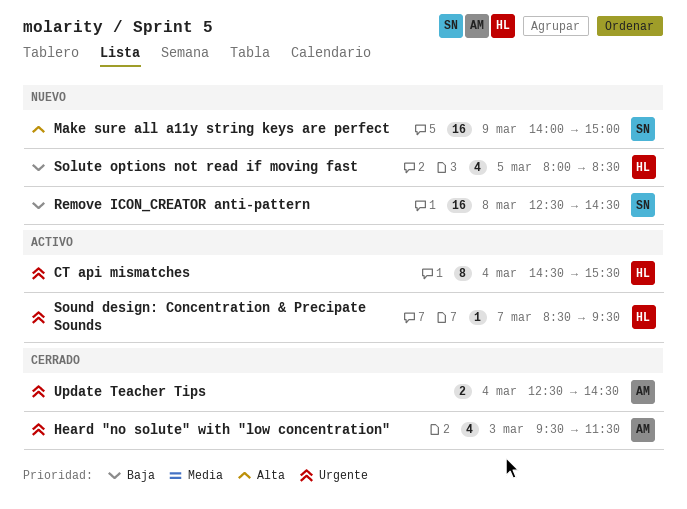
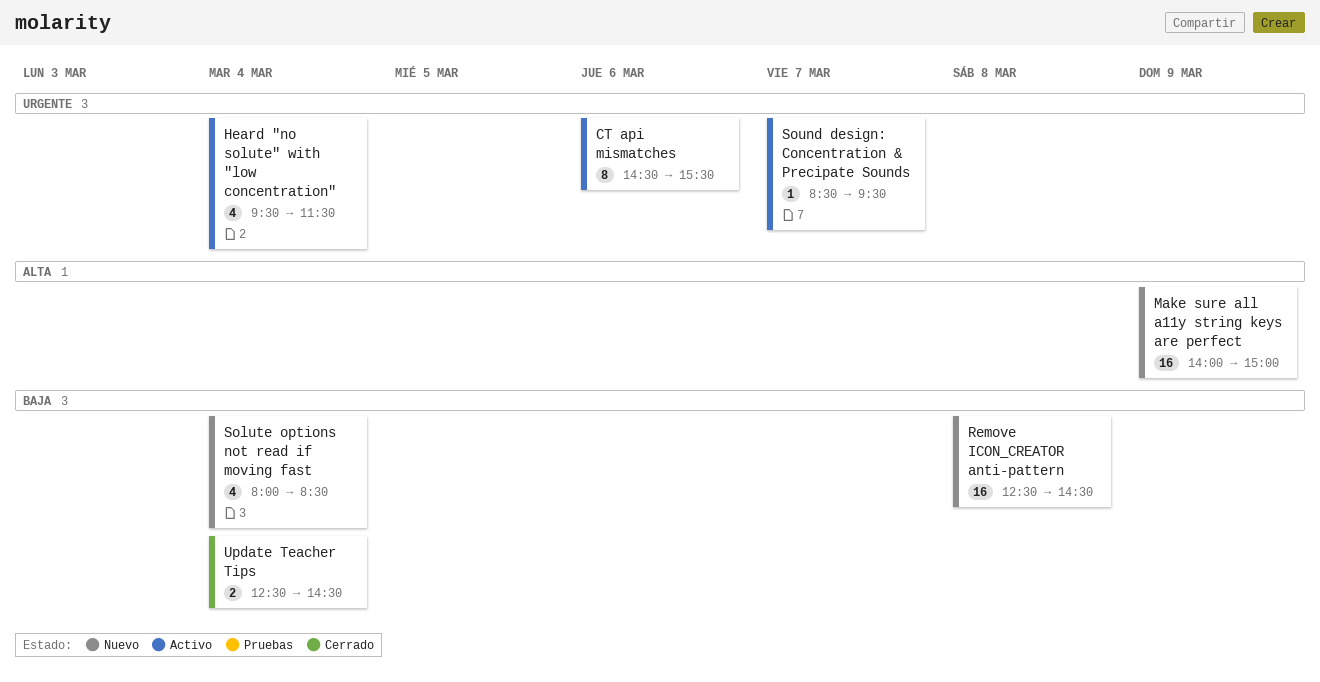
CT api mismatches, day: Mar 4 -> Mar 6
Heard "no solute" with "low concentration", status: Cerrado -> Activo
Heard "no solute" with "low concentration", day: Mar 3 -> Mar 4
Solute options not read if moving fast, day: Mar 5 -> Mar 4
Update Teacher Tips, priority: Urgente -> Baja

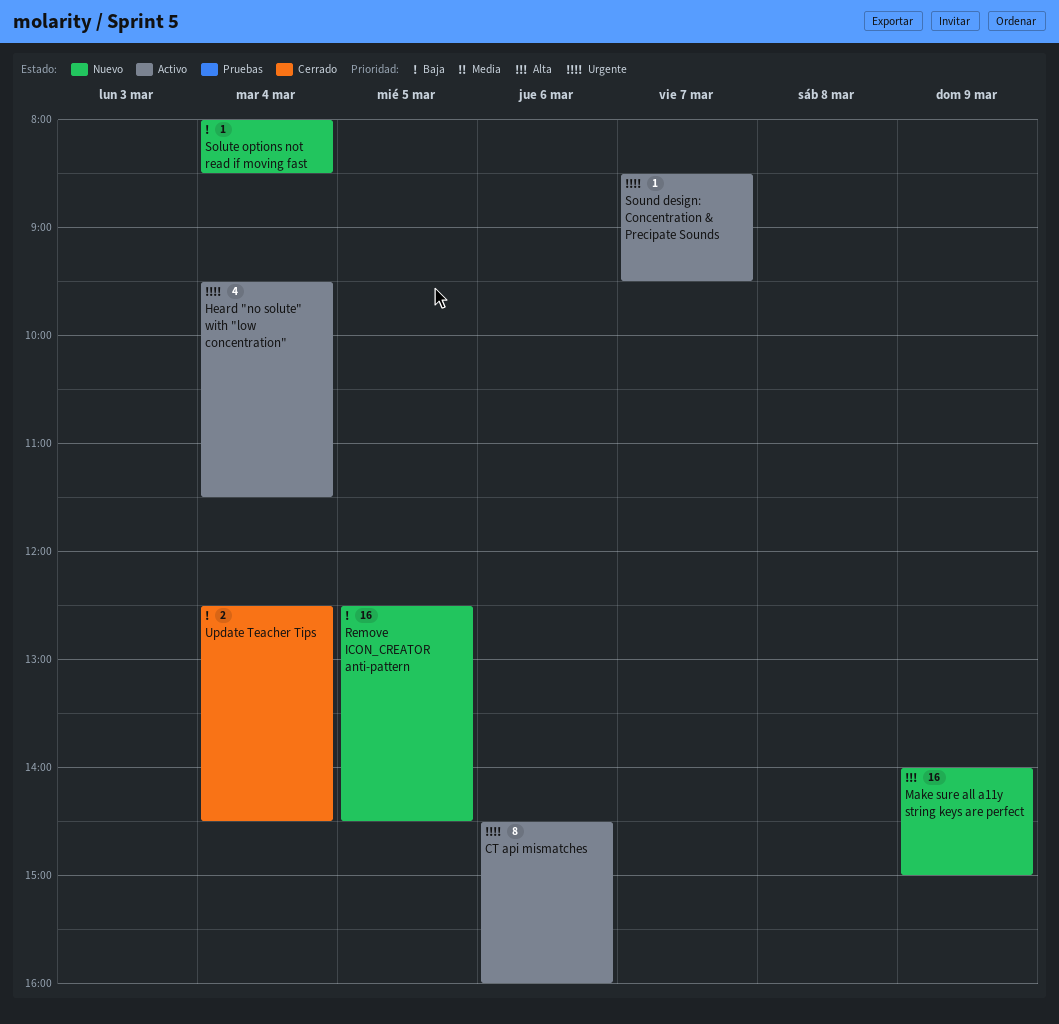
CT api mismatches, ends: 15:30 -> 16:00
Remove ICON_CREATOR anti-pattern, day: Mar 8 -> Mar 5
Solute options not read if moving fast, estimate: 4 -> 1

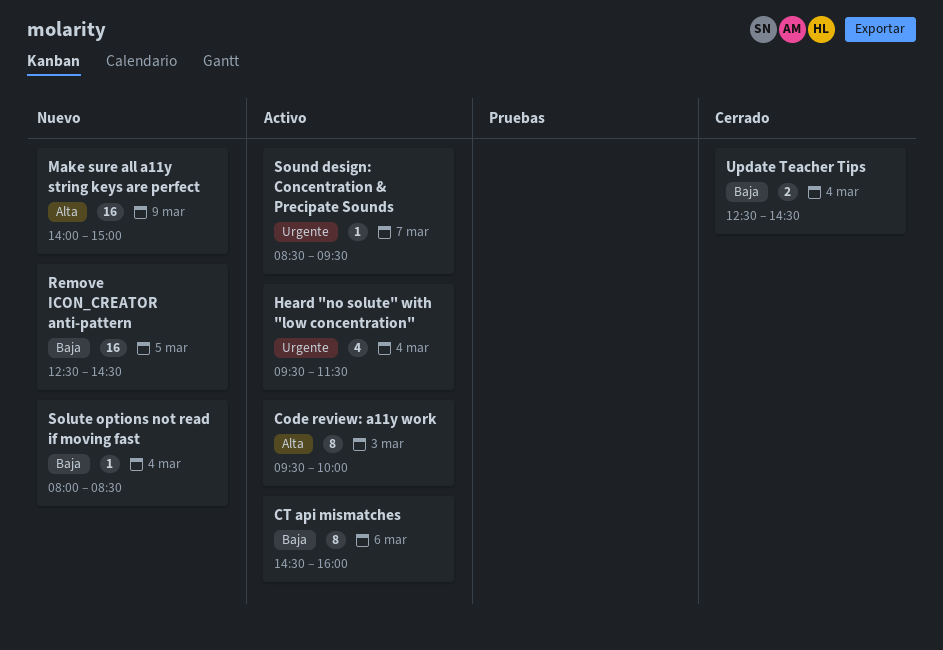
Code review: a11y work: none -> present
CT api mismatches, priority: Urgente -> Baja

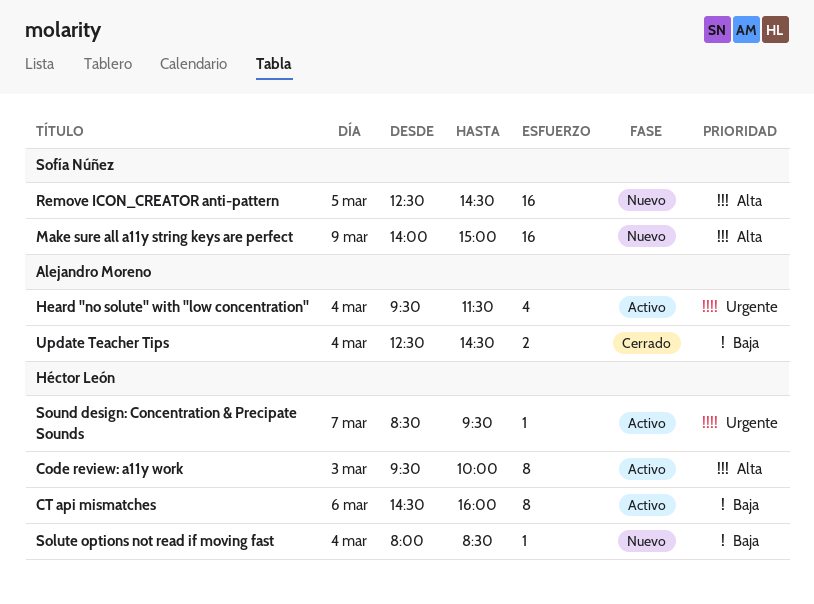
Remove ICON_CREATOR anti-pattern, priority: Baja -> Alta

